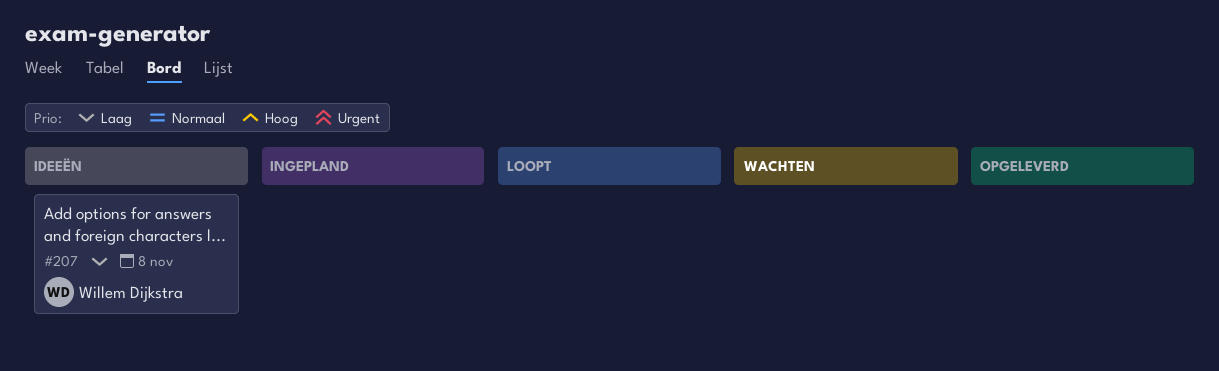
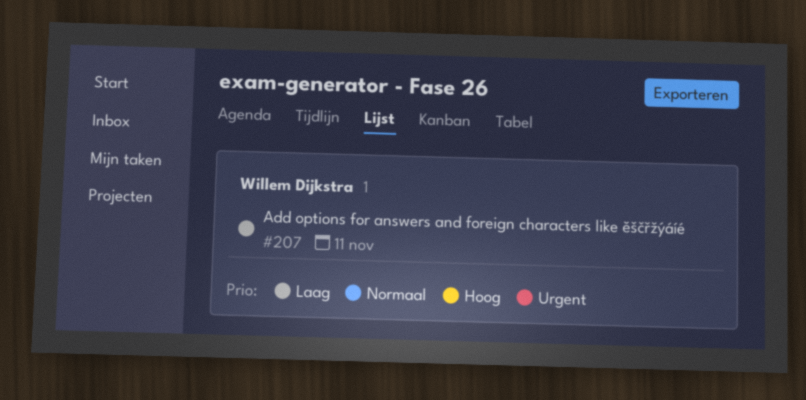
#207, due: Nov 8 -> Nov 11

